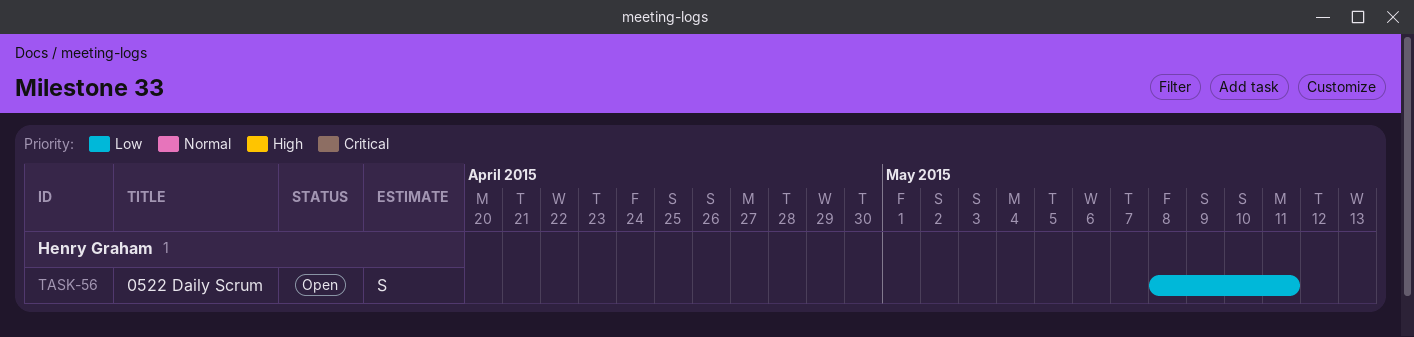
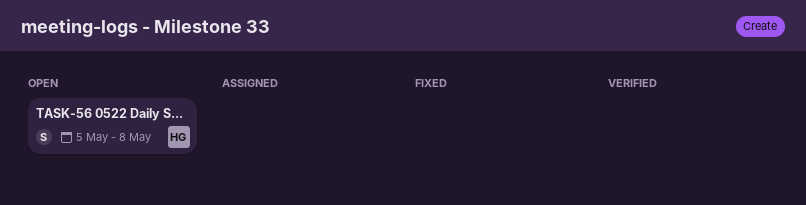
TASK-56, start: May 8 -> May 5
TASK-56, due: May 11 -> May 8

